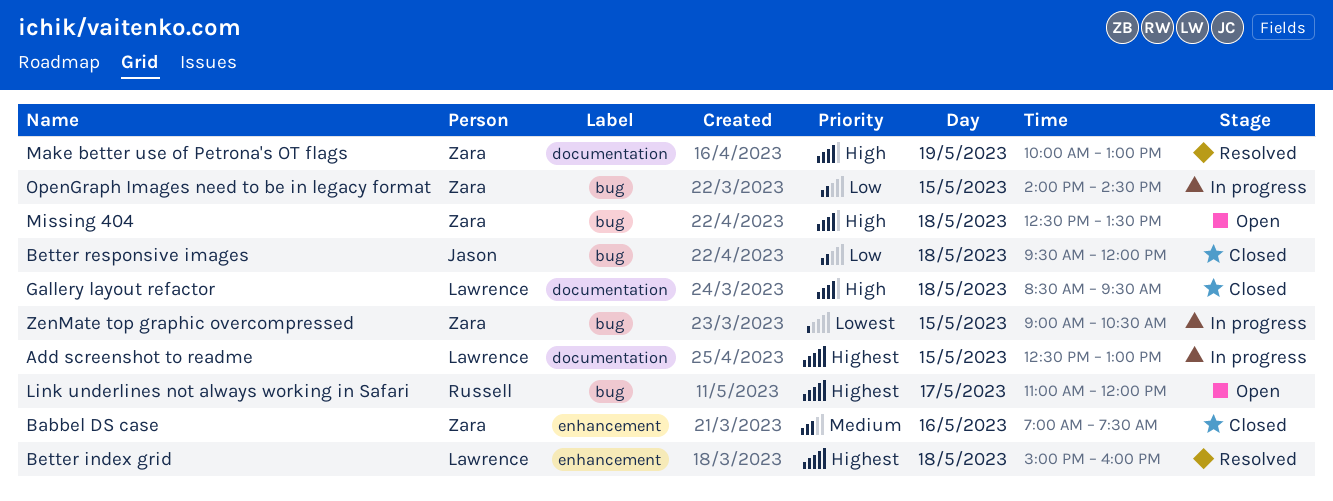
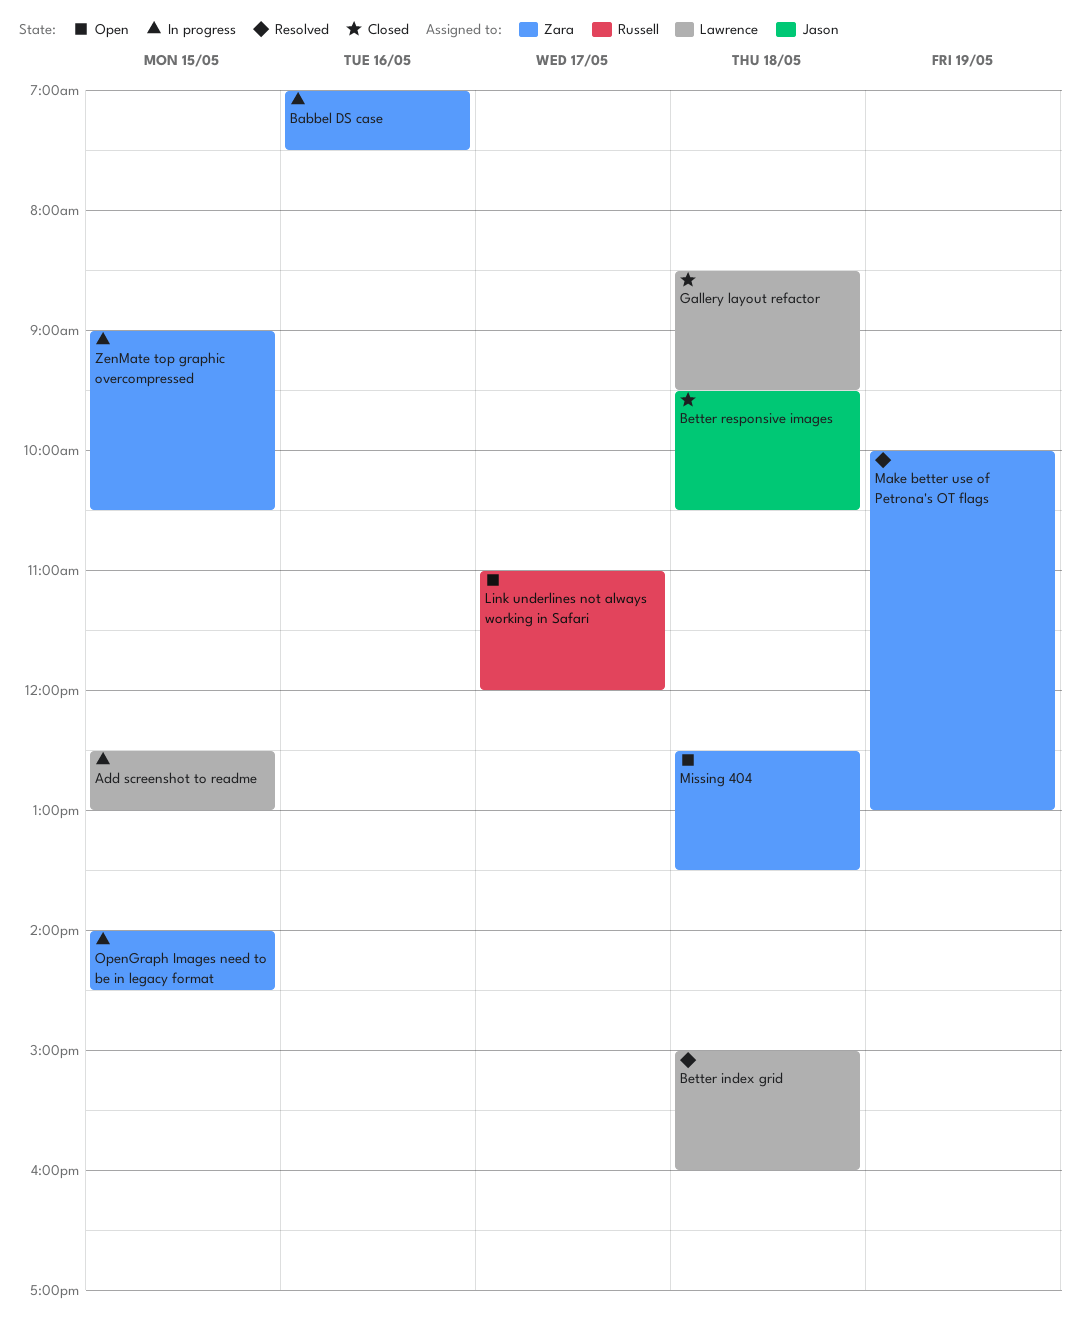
Babbel DS case, status: Closed -> In progress
Better responsive images, ends: 12:00 -> 10:30

